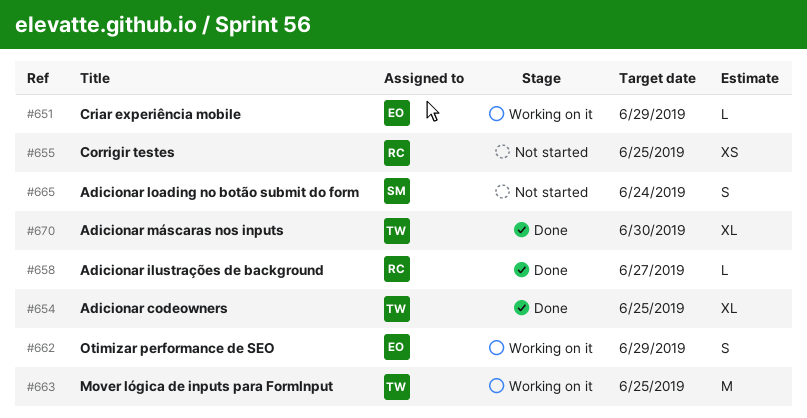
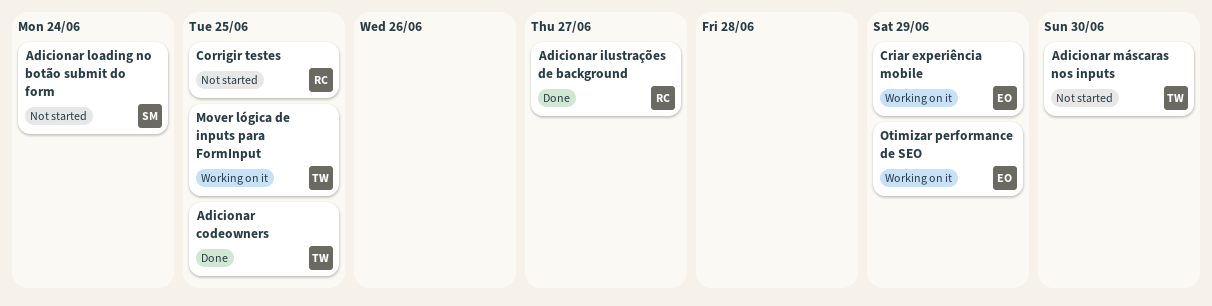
Adicionar máscaras nos inputs, status: Done -> Not started

